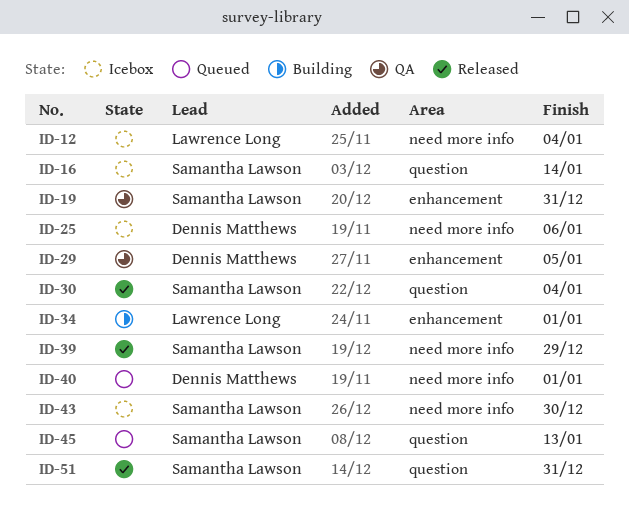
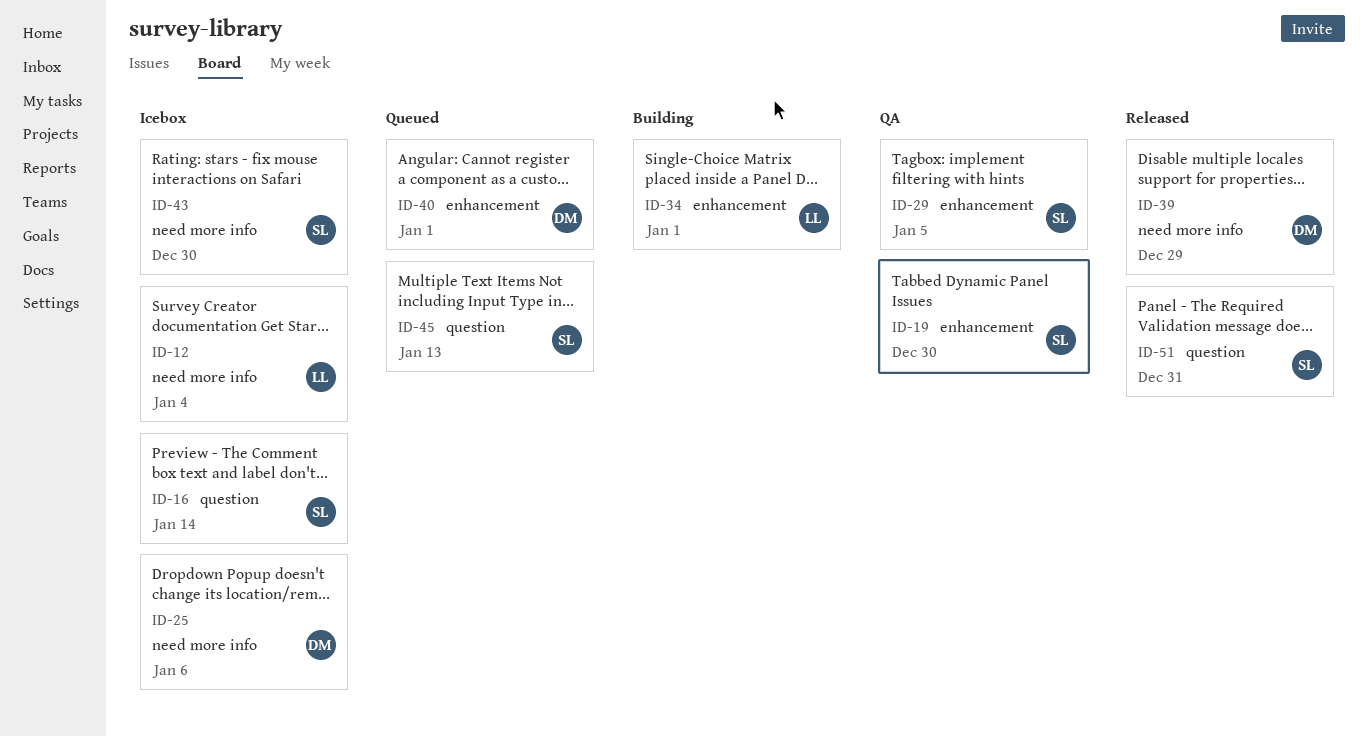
ID-19, due: Dec 31 -> Dec 30
ID-29, owner: Dennis Matthews -> Samantha Lawson
ID-30: present -> none
ID-39, owner: Samantha Lawson -> Dennis Matthews
ID-40, label: need more info -> enhancement

